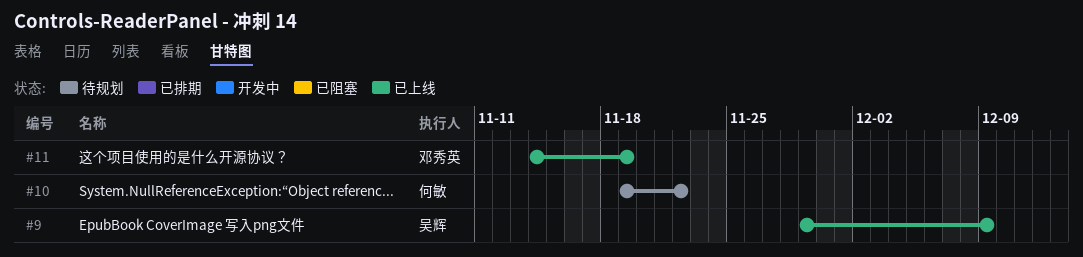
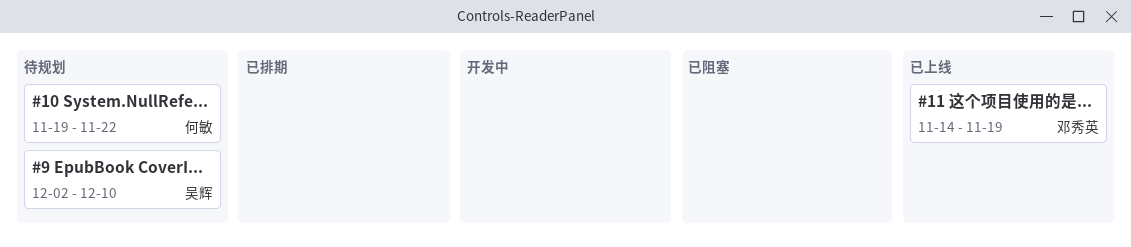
#9, status: 已上线 -> 待规划
#9, start: Nov 29 -> Dec 2
#9, due: Dec 9 -> Dec 10

